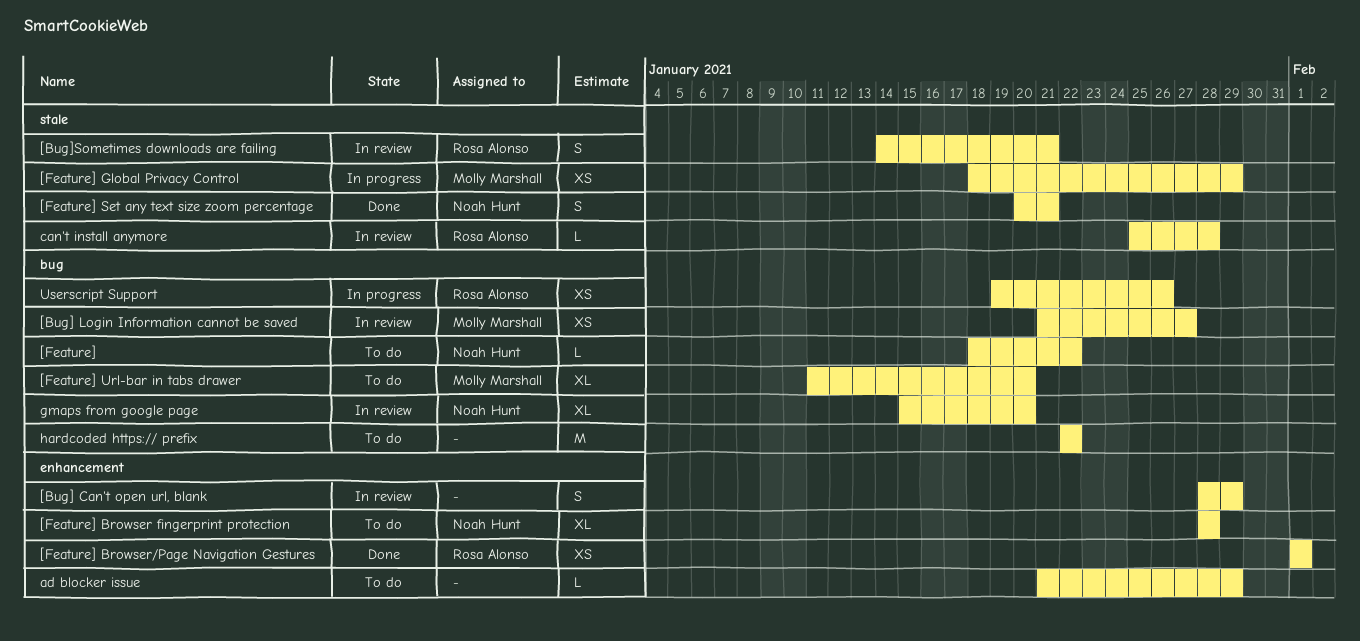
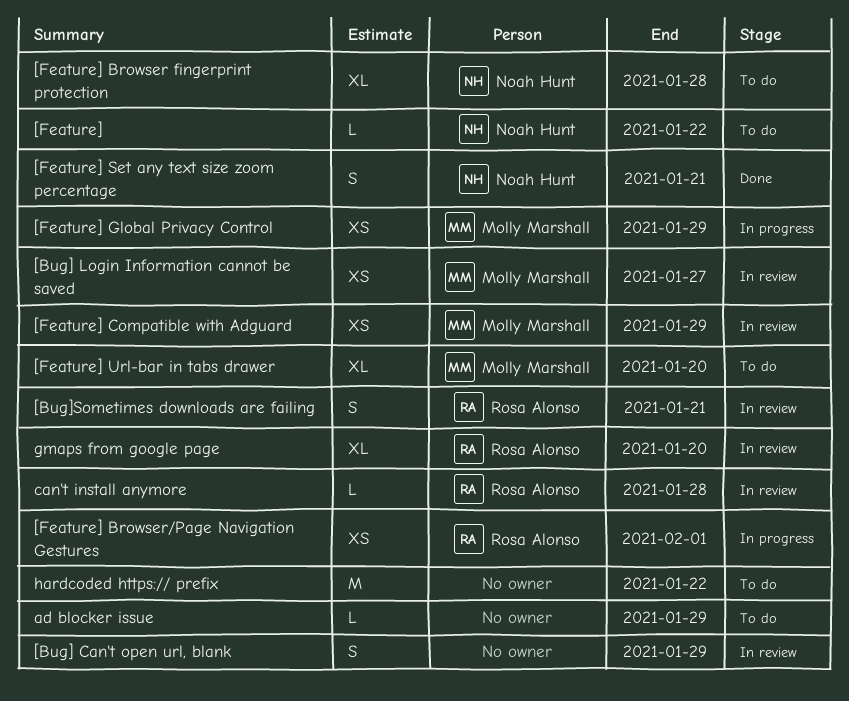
[Feature] Browser/Page Navigation Gestures, status: Done -> In progress
[Feature] Compatible with Adguard: none -> present
gmaps from google page, owner: Noah Hunt -> Rosa Alonso
Userscript Support: present -> none

